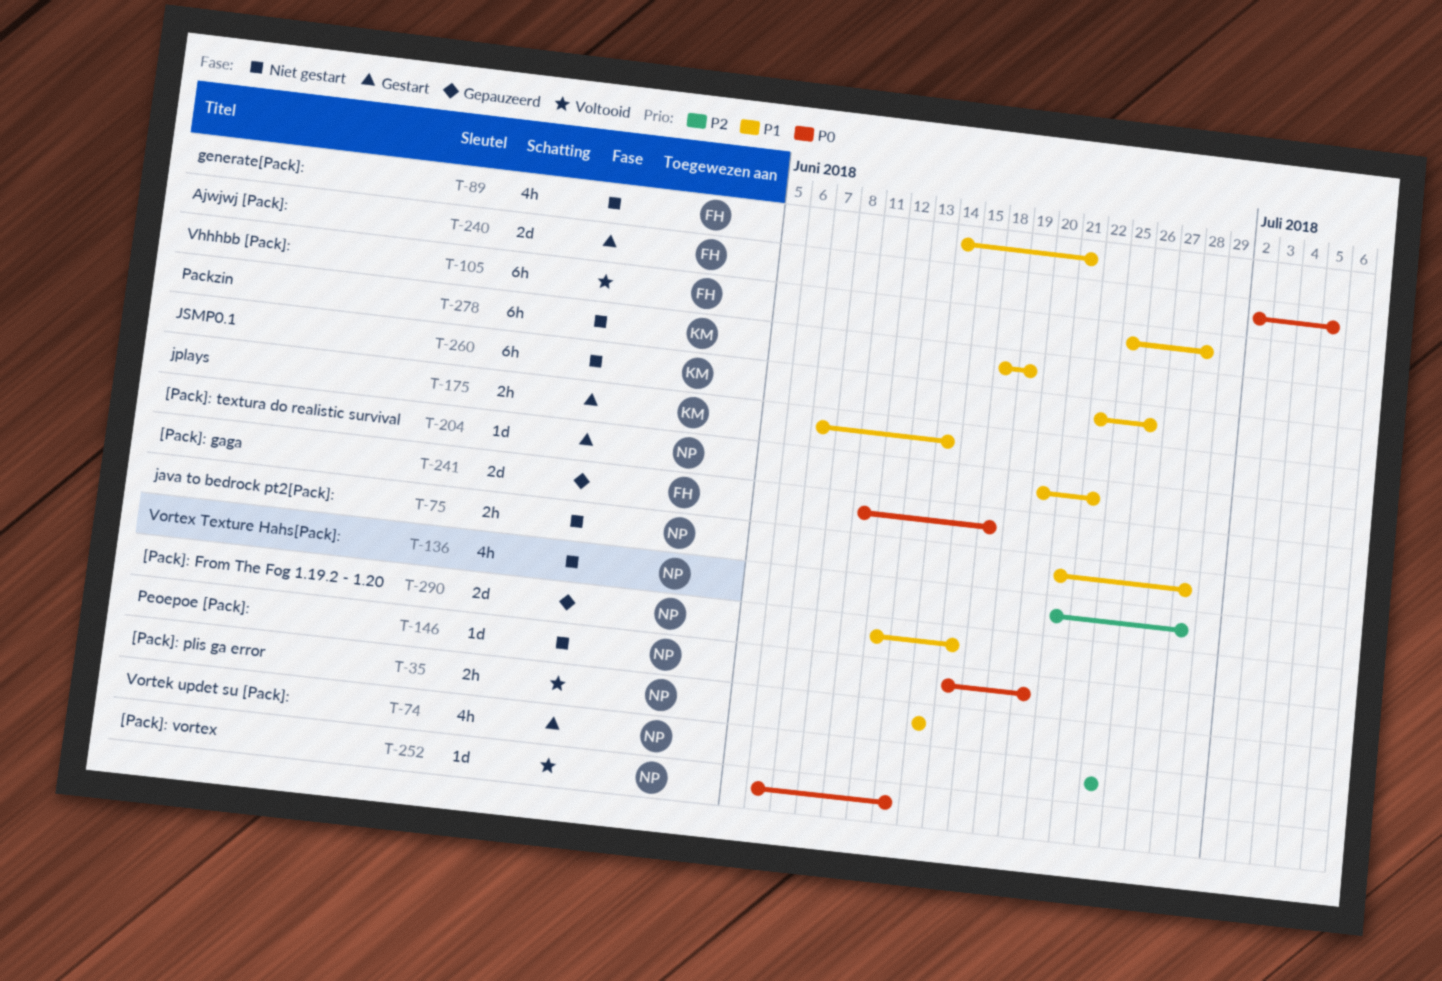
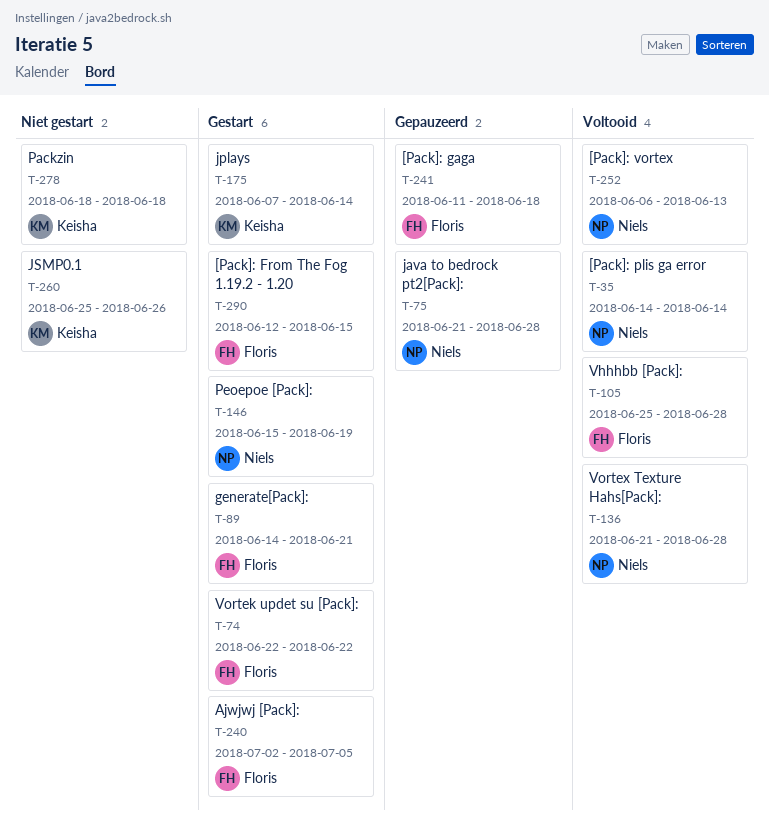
T-74, owner: Niels -> Floris
T-74, start: Jun 25 -> Jun 22
T-74, due: Jun 25 -> Jun 22
T-75, status: Niet gestart -> Gepauzeerd
T-89, status: Niet gestart -> Gestart
T-136, status: Niet gestart -> Voltooid
T-146, status: Niet gestart -> Gestart
T-146, due: Jun 20 -> Jun 19
T-204: present -> none
T-260, start: Jun 22 -> Jun 25
T-278, due: Jun 19 -> Jun 18
T-290, status: Gepauzeerd -> Gestart
T-290, owner: Niels -> Floris

